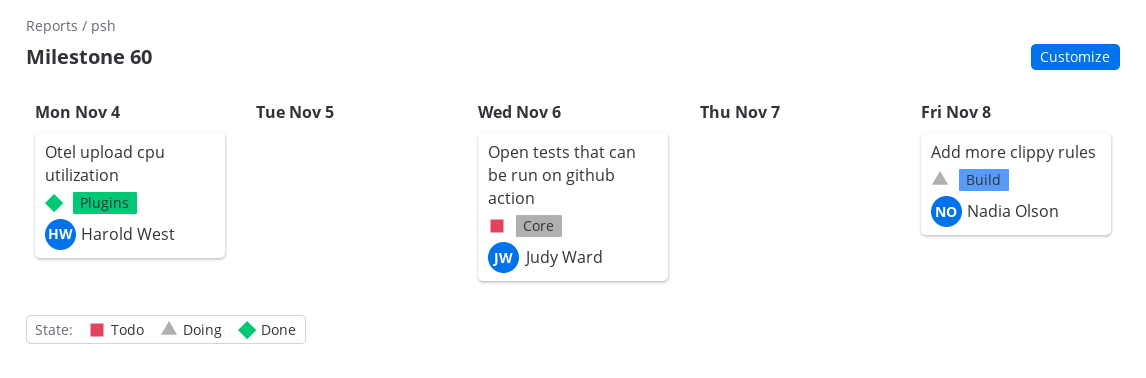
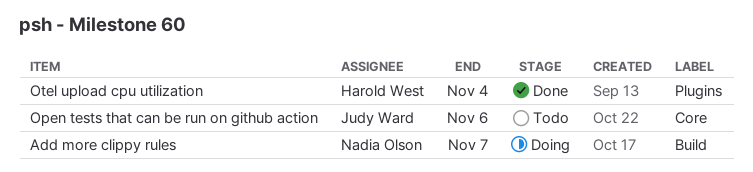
Add more clippy rules, due: Nov 8 -> Nov 7

